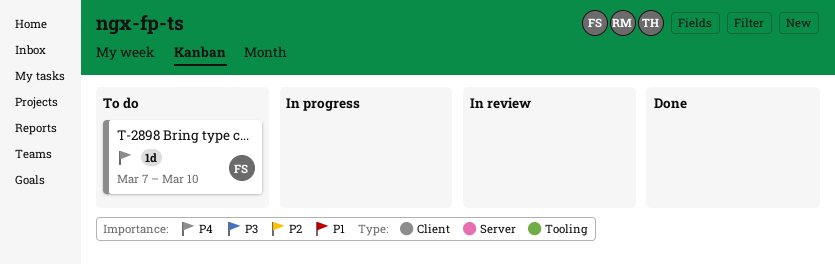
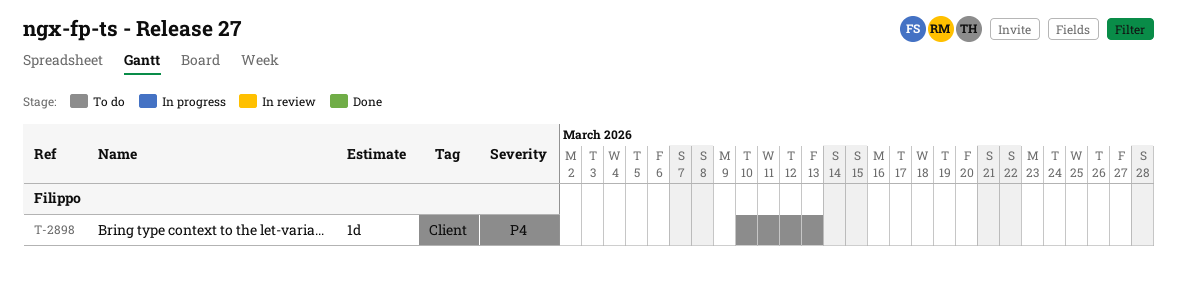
T-2898, start: Mar 7 -> Mar 10
T-2898, due: Mar 10 -> Mar 13

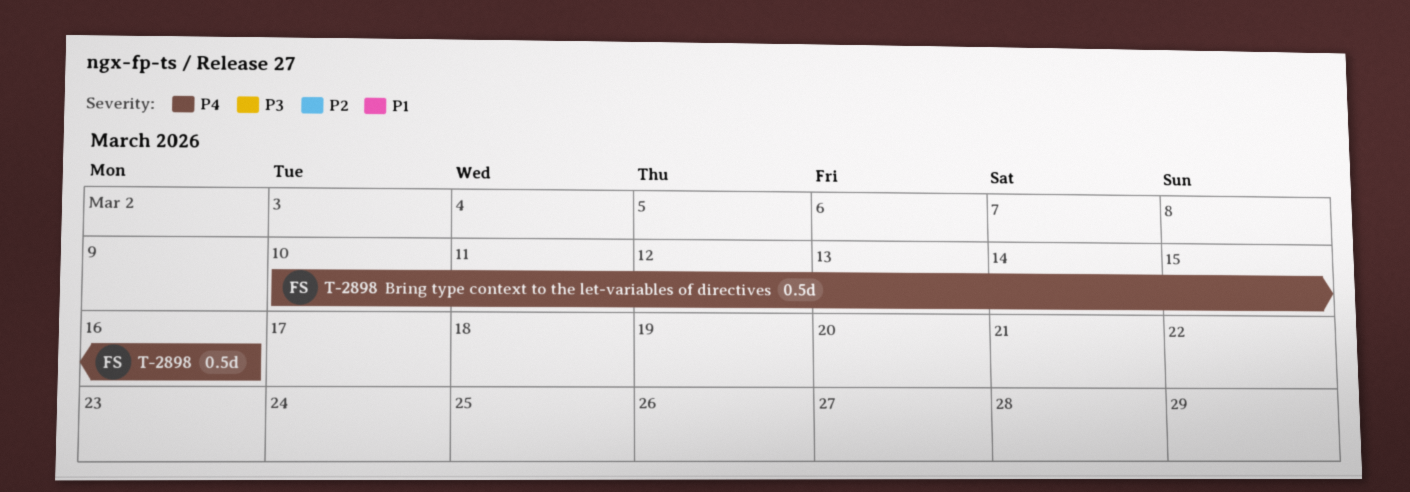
T-2898, estimate: 1d -> 0.5d
T-2898, due: Mar 13 -> Mar 16

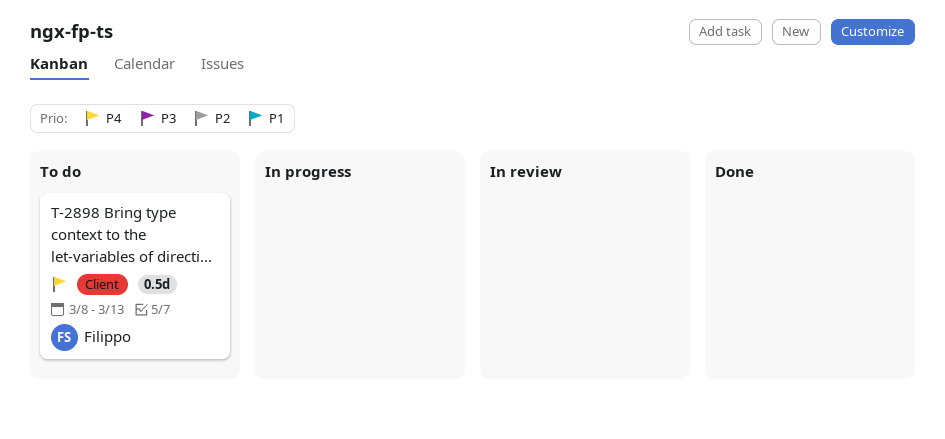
T-2898, start: Mar 10 -> Mar 8
T-2898, due: Mar 16 -> Mar 13

